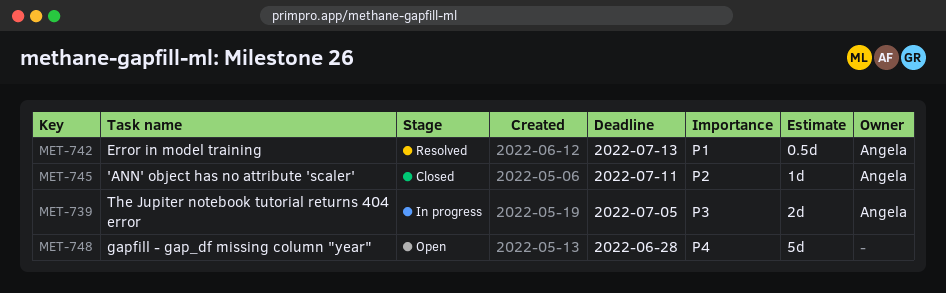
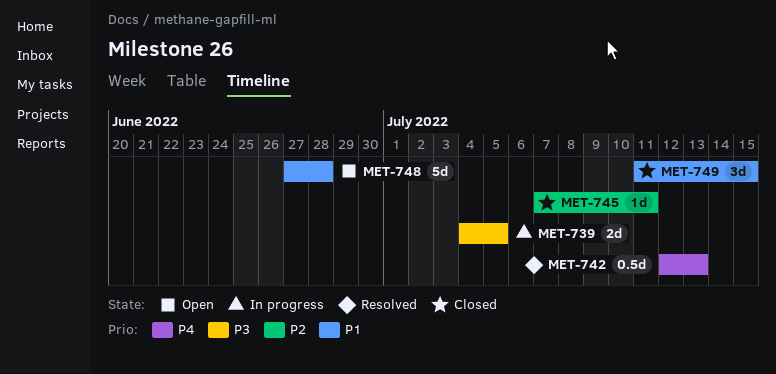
MET-742, priority: P1 -> P4
MET-748, priority: P4 -> P1
MET-749: none -> present

